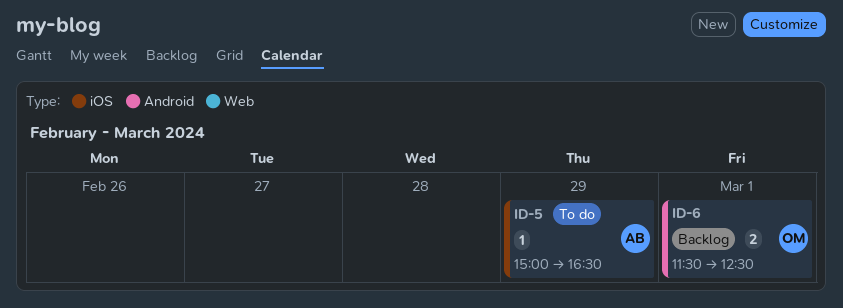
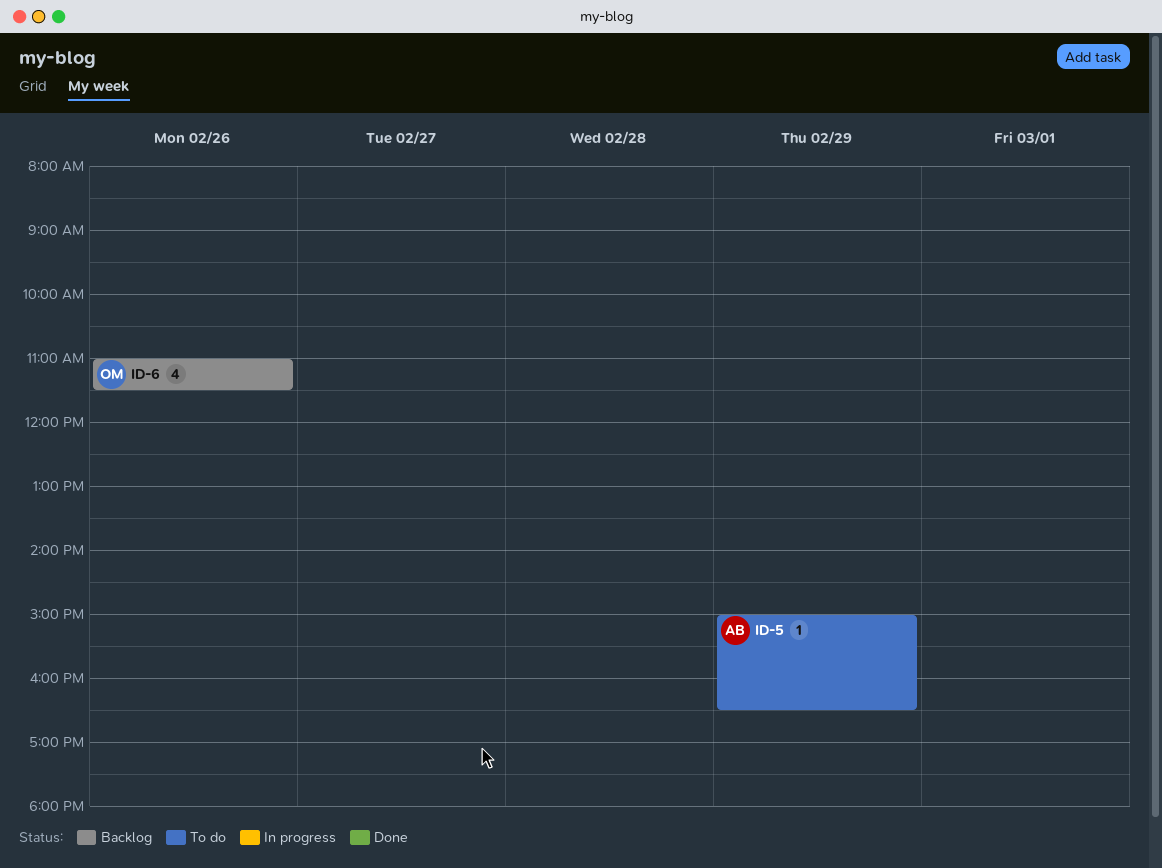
ID-6, estimate: 2 -> 4
ID-6, day: Mar 1 -> Feb 26
ID-6, begins: 11:30 -> 11:00
ID-6, ends: 12:30 -> 11:30

